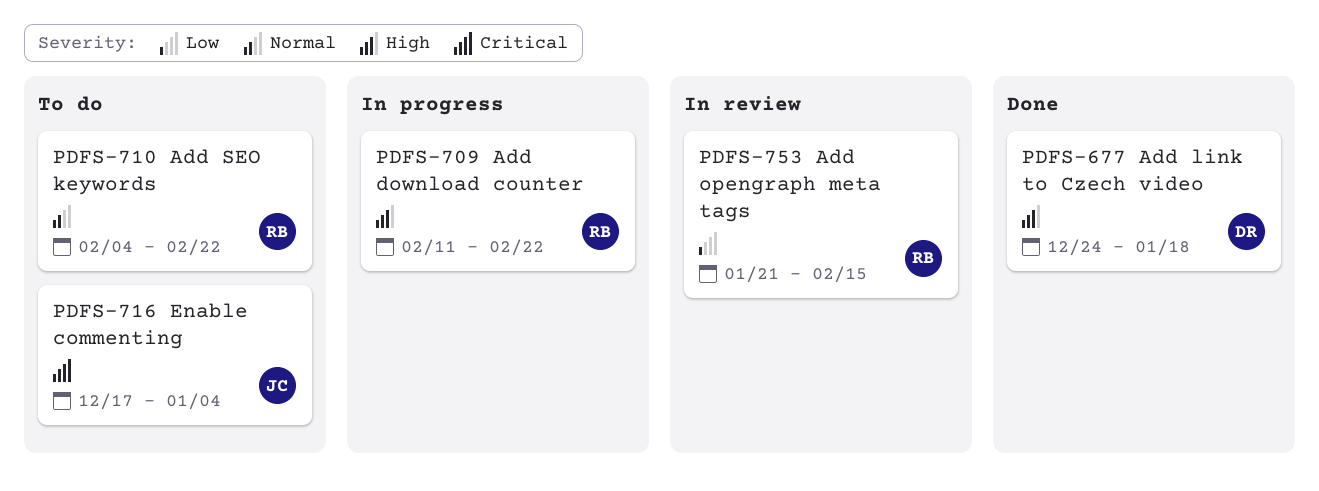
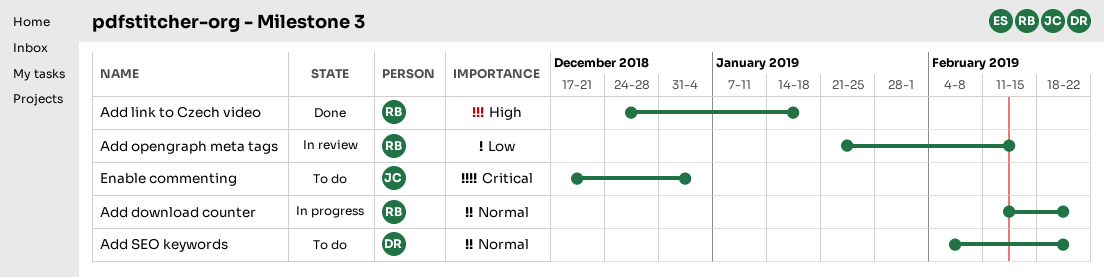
Add download counter, priority: High -> Normal
Add link to Czech video, owner: DR -> RB
Add SEO keywords, owner: RB -> DR

